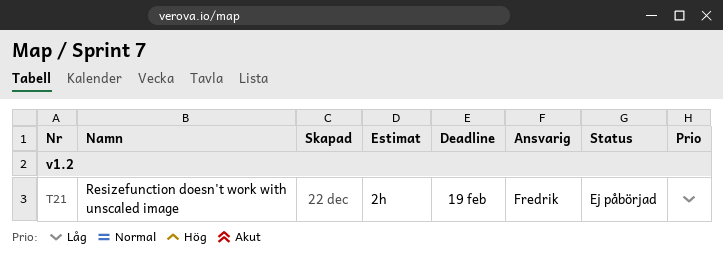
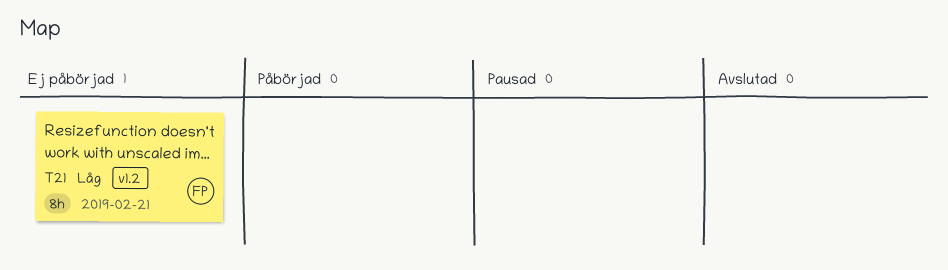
T21, estimate: 2h -> 8h
T21, due: Feb 19 -> Feb 21

